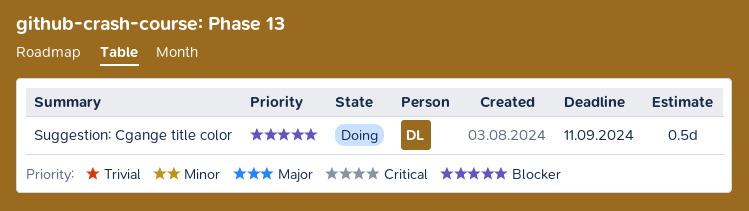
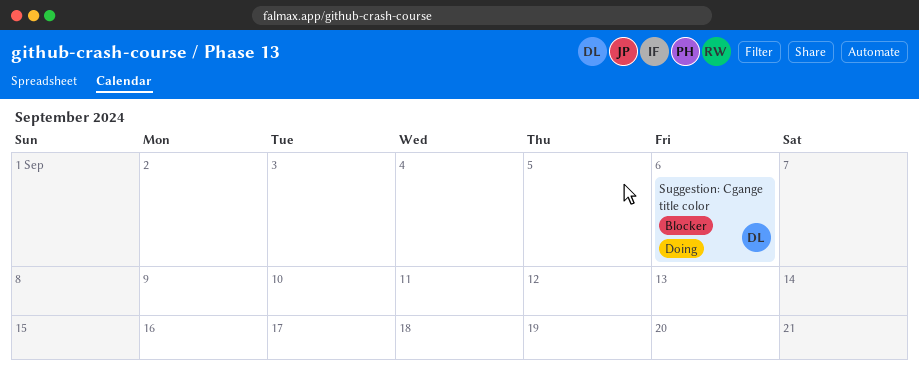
Suggestion: Cgange title color, due: Sep 11 -> Sep 6

